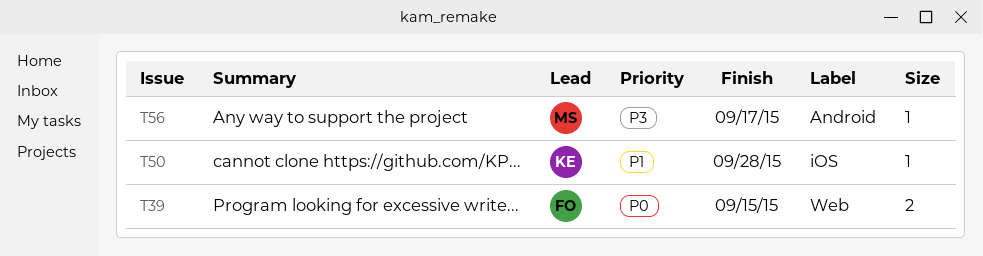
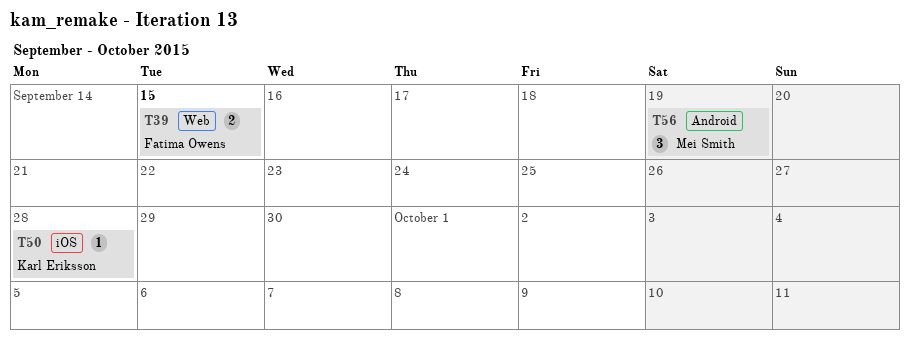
T56, estimate: 1 -> 3
T56, due: Sep 17 -> Sep 19

